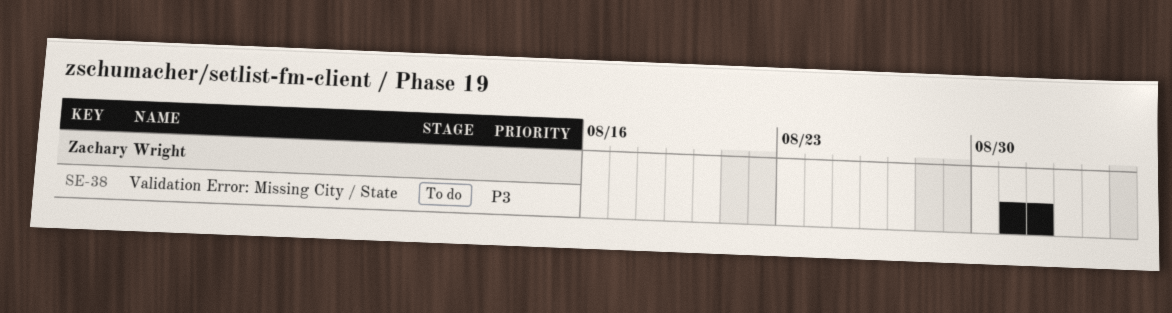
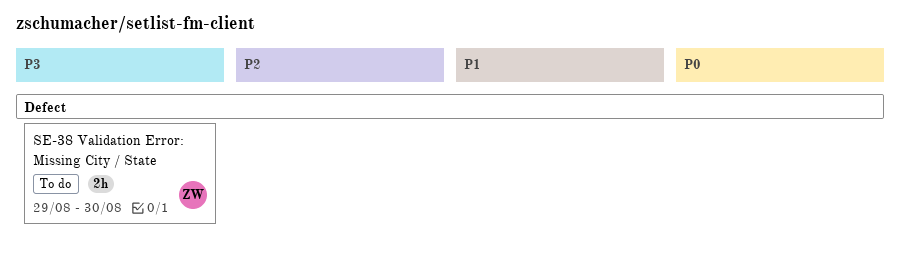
SE-38, start: Aug 31 -> Aug 29
SE-38, due: Sep 1 -> Aug 30

